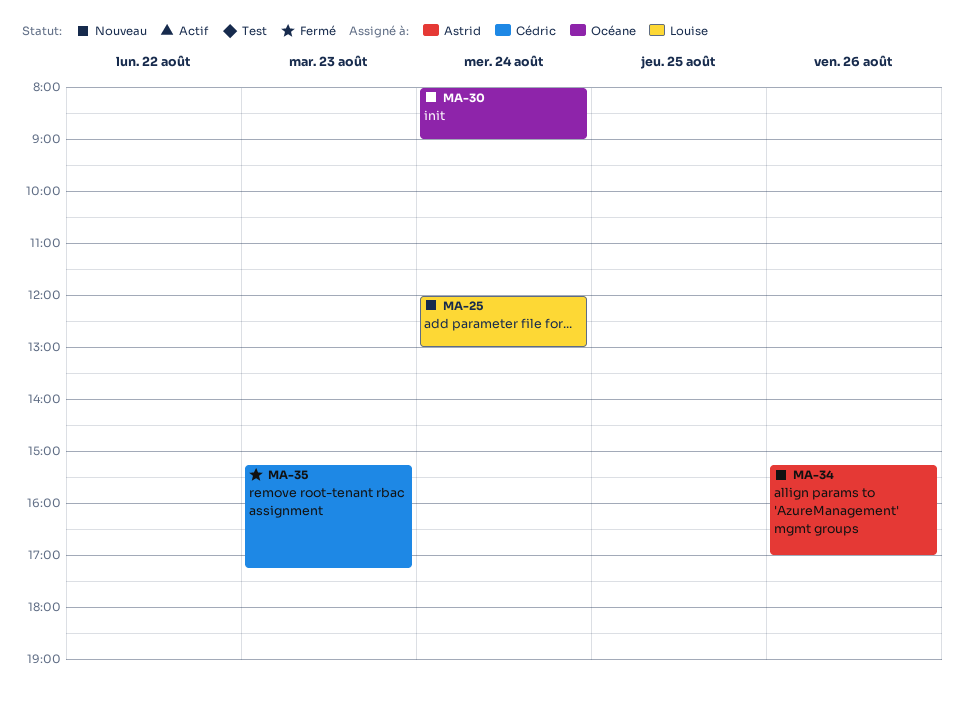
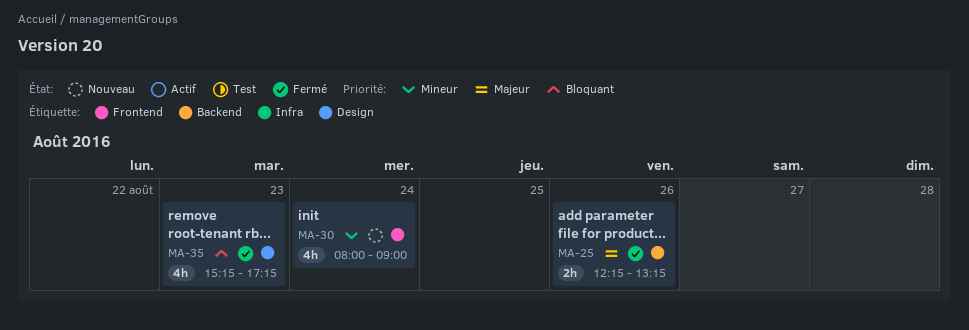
MA-25, status: Nouveau -> Fermé
MA-25, day: Aug 24 -> Aug 26
MA-25, begins: 12:00 -> 12:15
MA-25, ends: 13:00 -> 13:15
MA-34: present -> none

